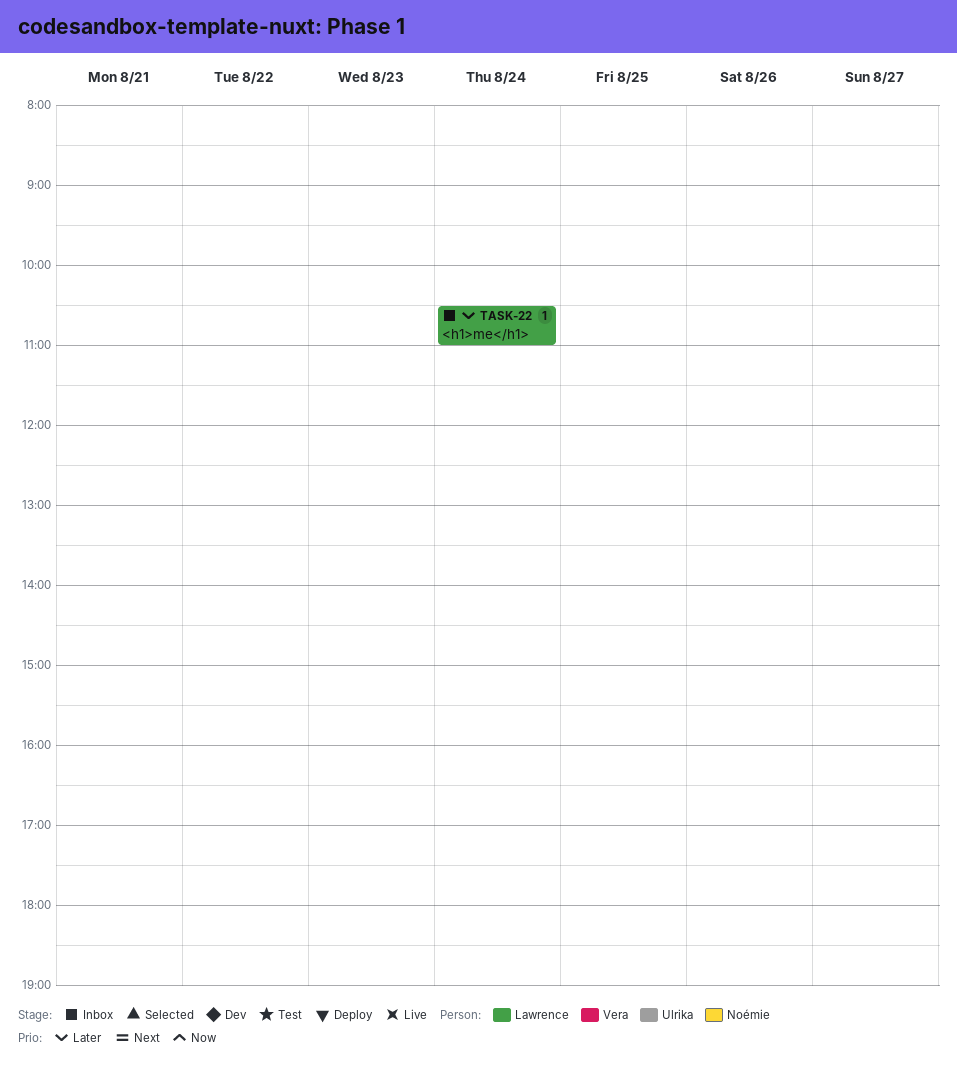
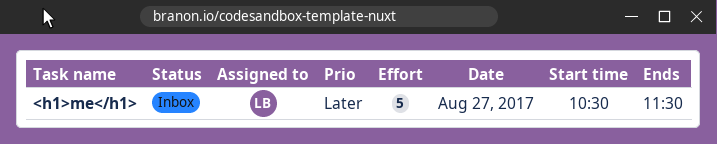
<h1>me</h1>, estimate: 1 -> 5
<h1>me</h1>, day: Aug 24 -> Aug 27
<h1>me</h1>, ends: 11:00 -> 11:30

